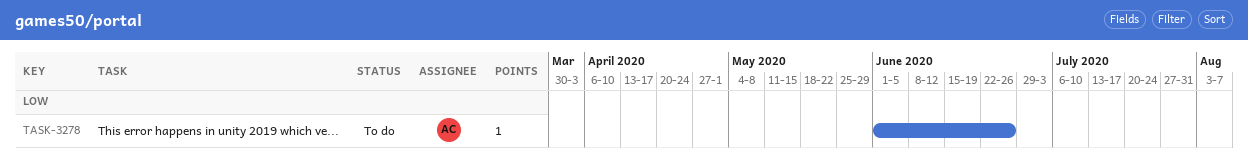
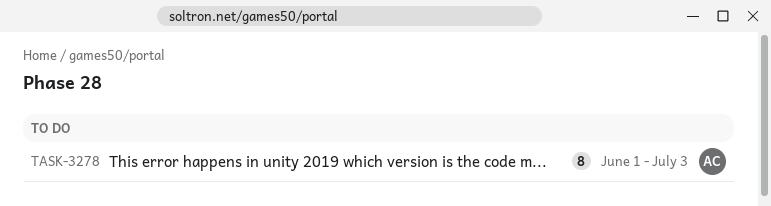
TASK-3278, estimate: 1 -> 8
TASK-3278, due: Jun 26 -> Jul 3

